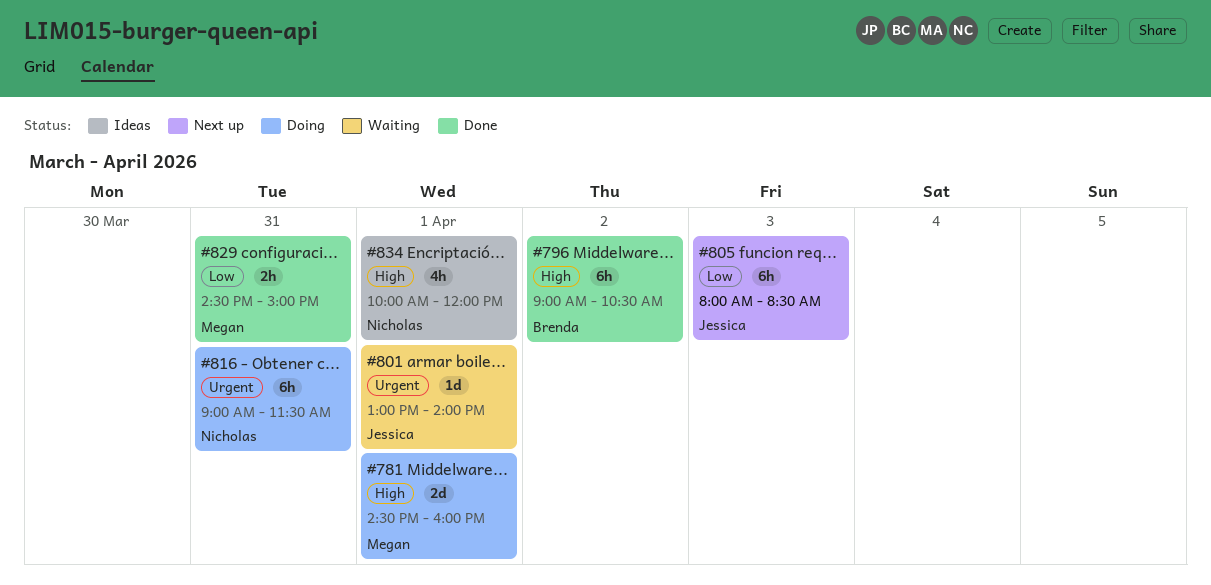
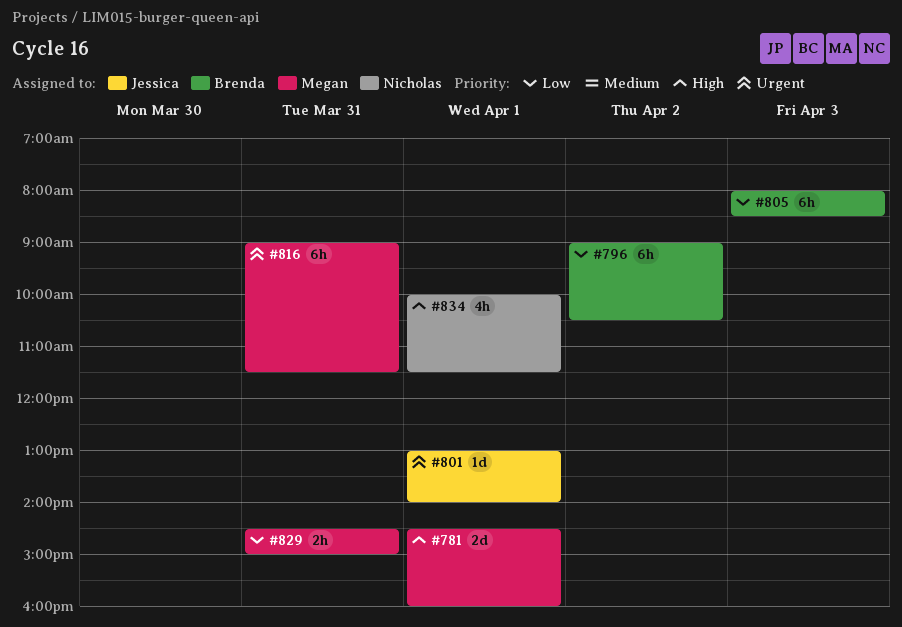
#796, priority: High -> Low
#805, owner: Jessica -> Brenda
#816, owner: Nicholas -> Megan
#834, ends: 12:00 -> 11:30

